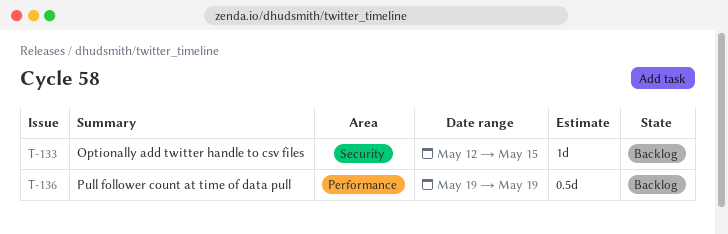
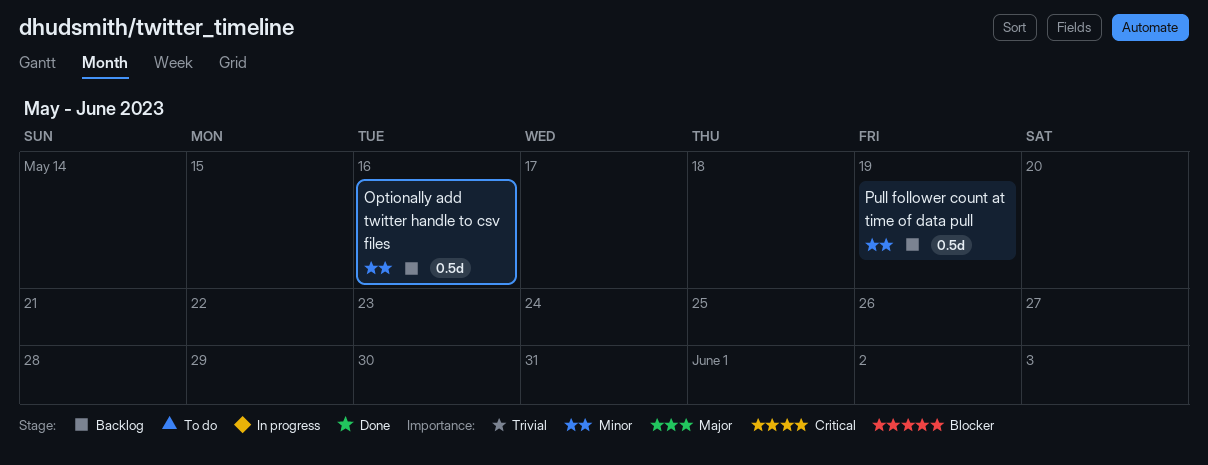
Optionally add twitter handle to csv files, estimate: 1d -> 0.5d
Optionally add twitter handle to csv files, due: May 15 -> May 16

